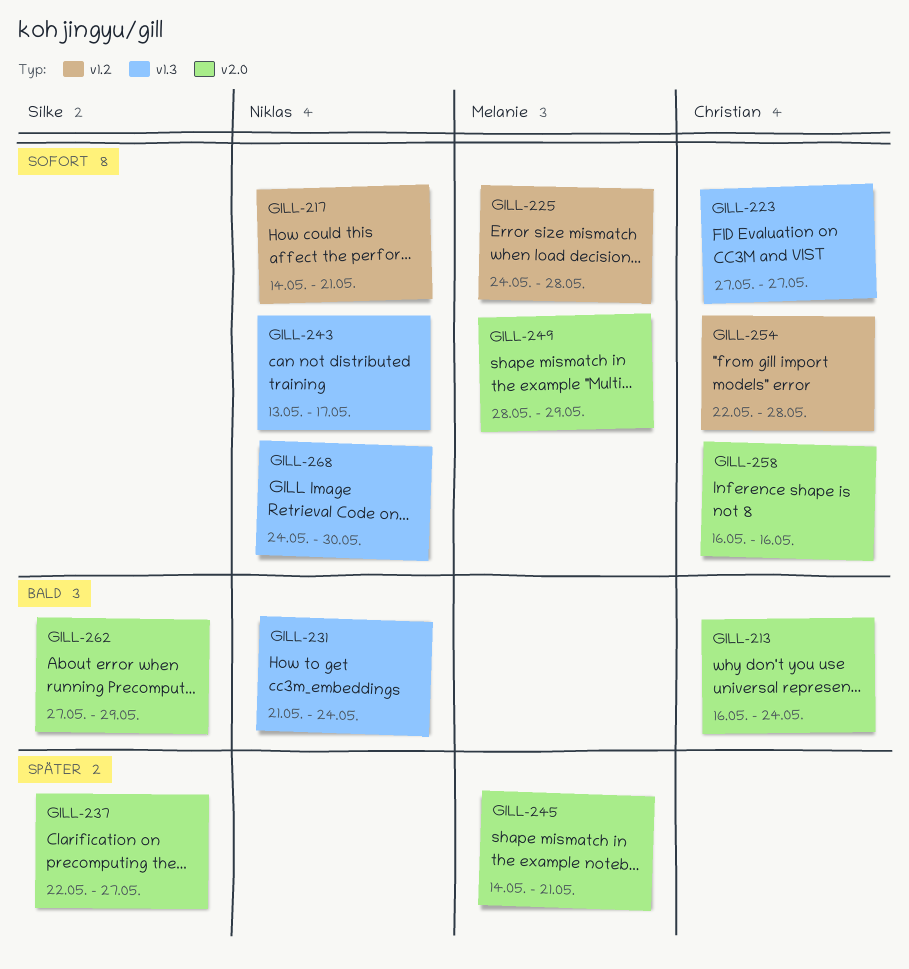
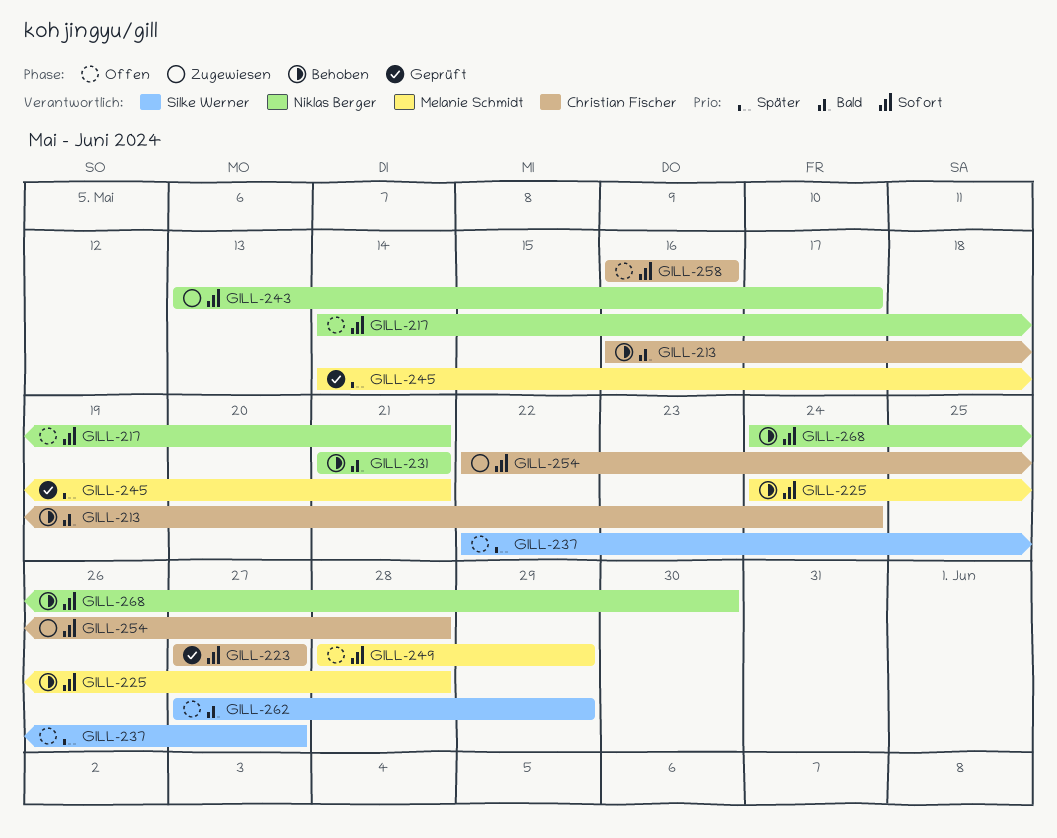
GILL-231, due: May 24 -> May 21

